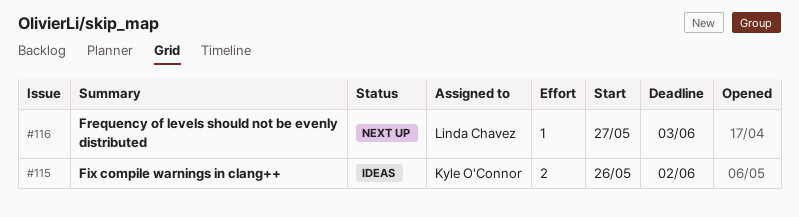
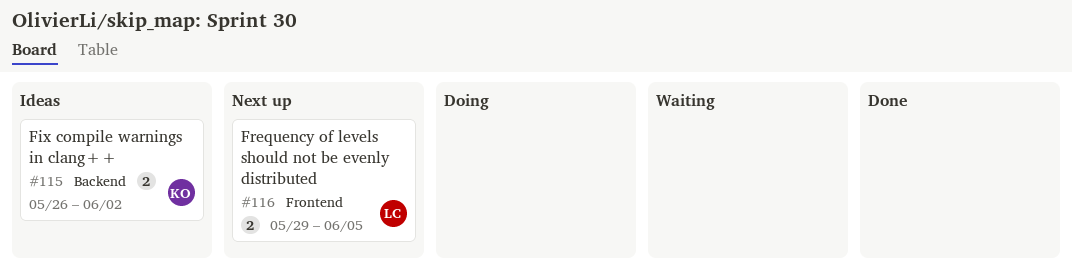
#116, estimate: 1 -> 2
#116, start: May 27 -> May 29
#116, due: Jun 3 -> Jun 5

